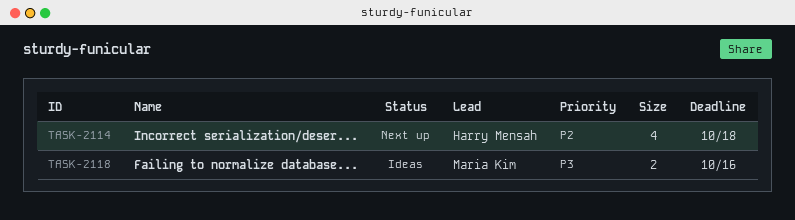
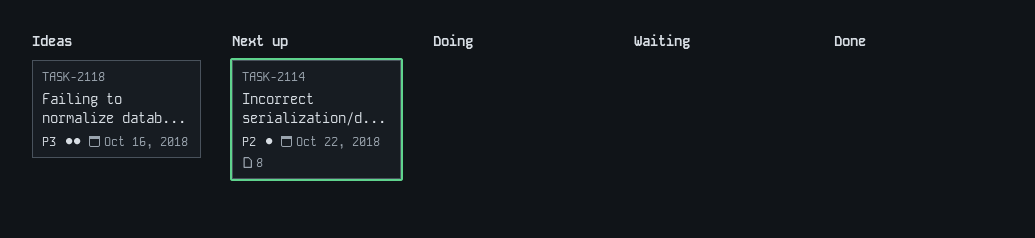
TASK-2114, estimate: 4 -> 1
TASK-2114, due: Oct 18 -> Oct 22

